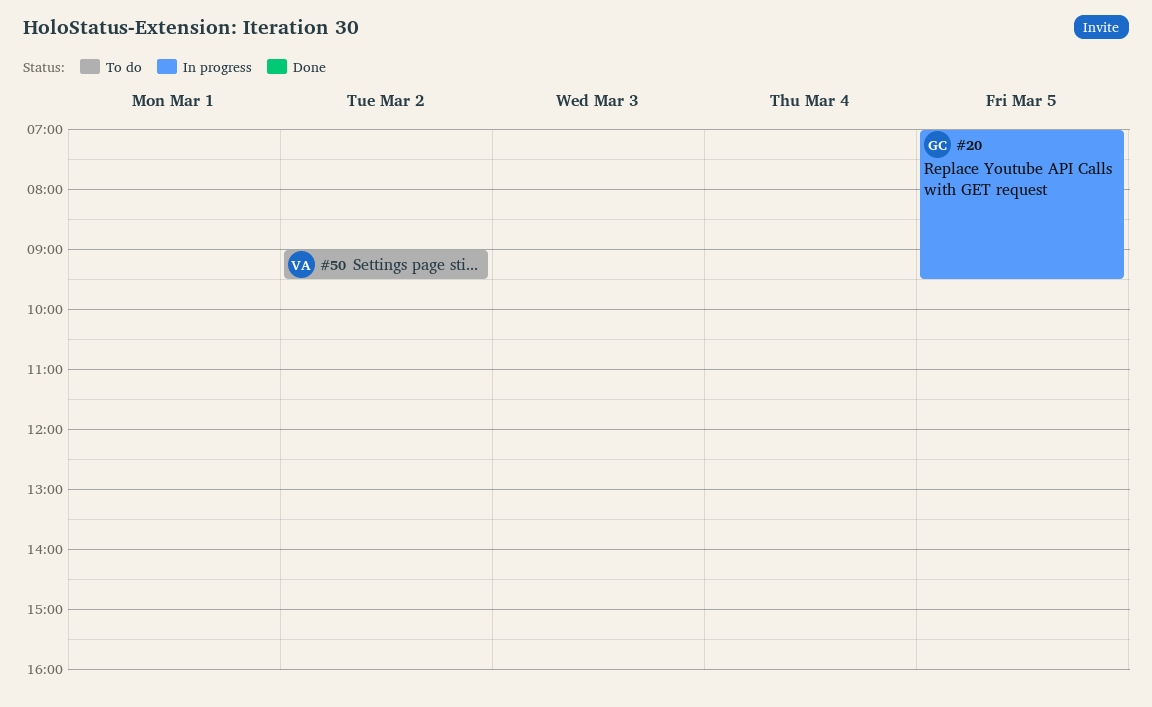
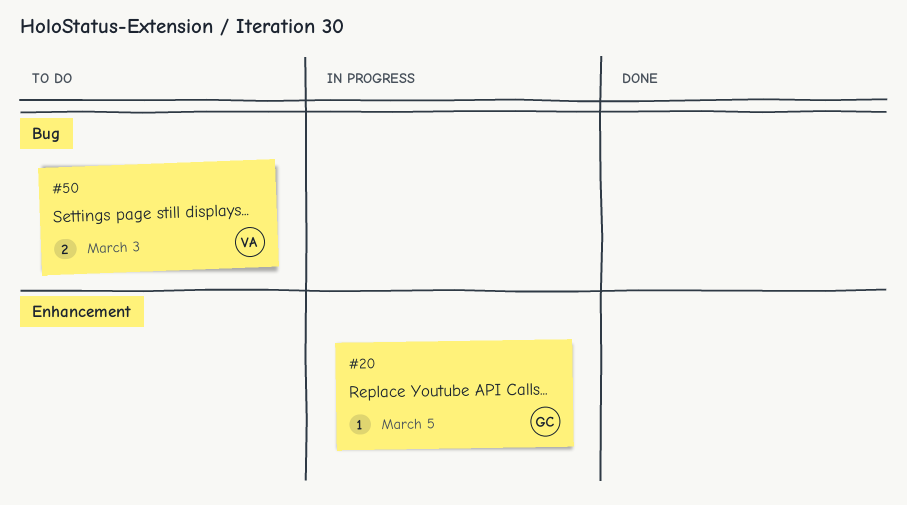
#50, day: Mar 2 -> Mar 3

